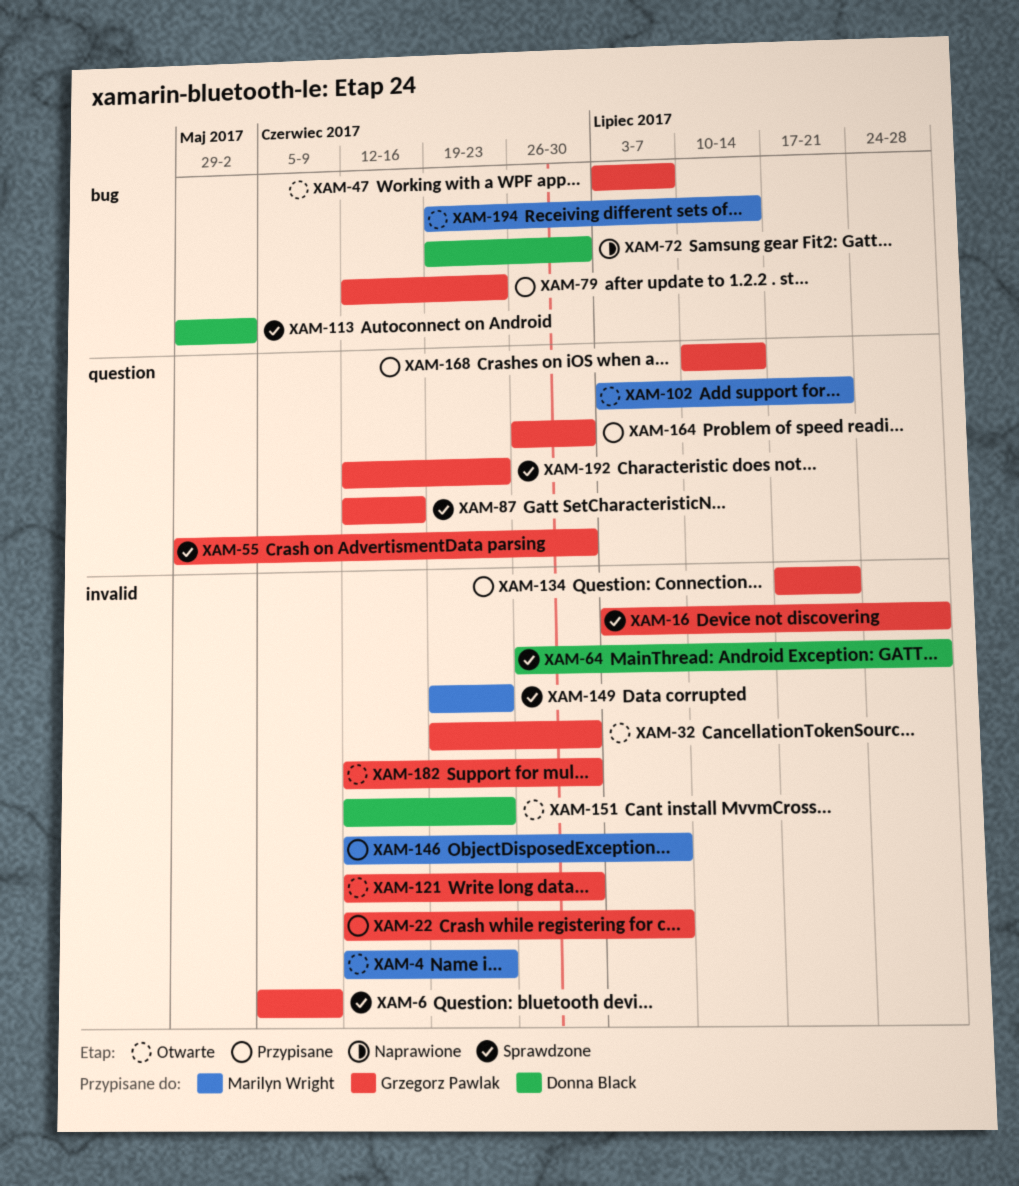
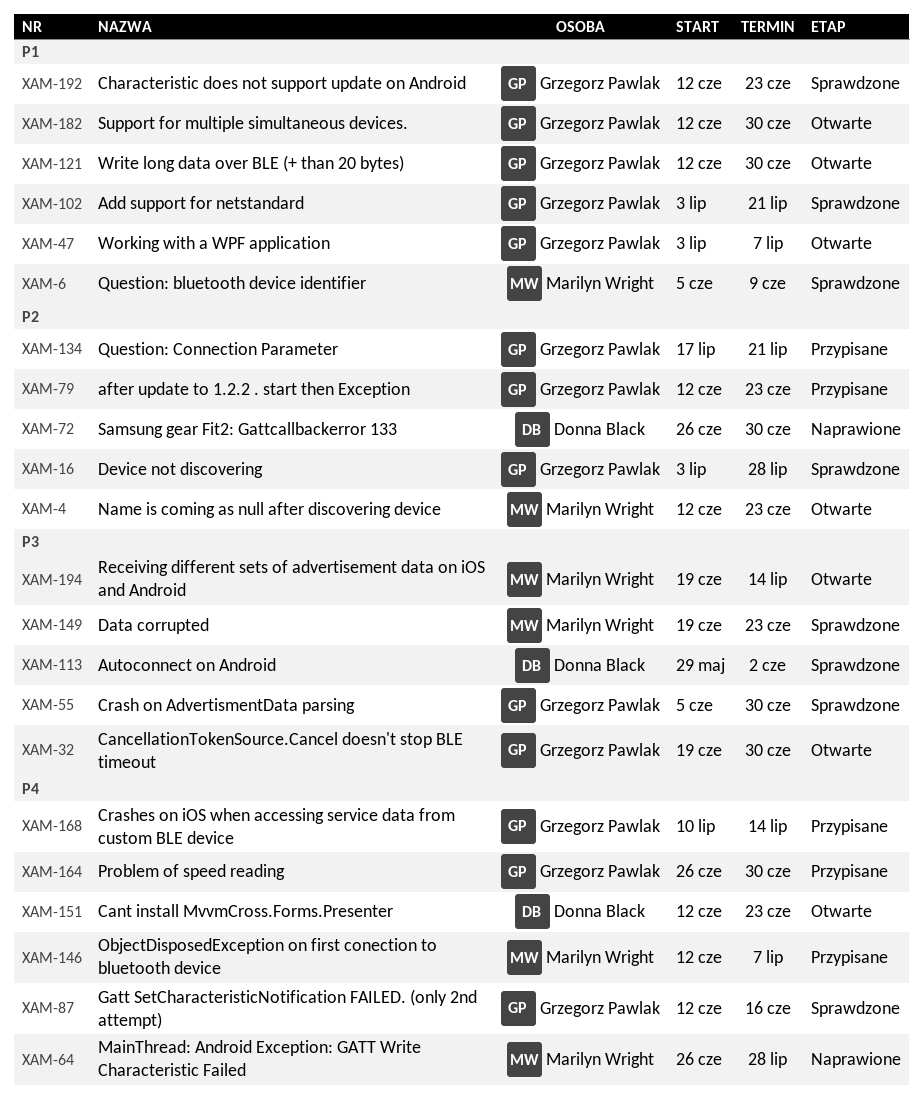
XAM-6, owner: Grzegorz Pawlak -> Marilyn Wright
XAM-22: present -> none
XAM-55, start: May 29 -> Jun 5
XAM-64, status: Sprawdzone -> Naprawione
XAM-64, owner: Donna Black -> Marilyn Wright
XAM-72, start: Jun 19 -> Jun 26
XAM-102, status: Otwarte -> Sprawdzone
XAM-102, owner: Marilyn Wright -> Grzegorz Pawlak

